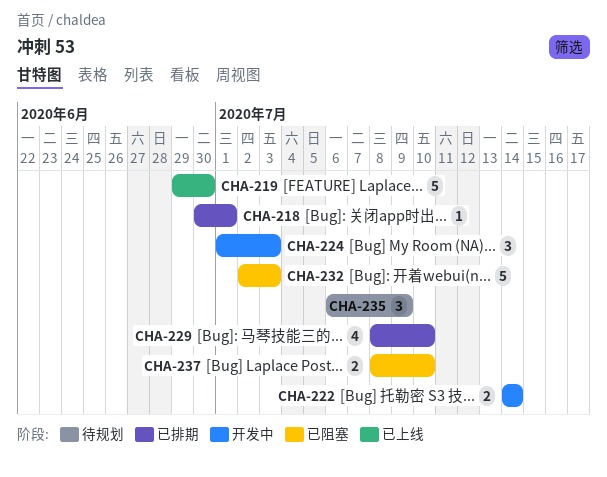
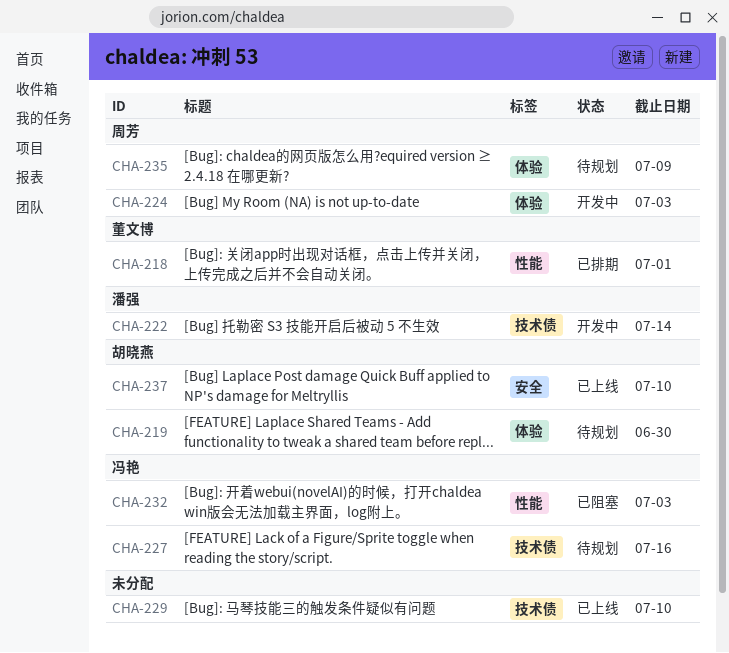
CHA-219, status: 已上线 -> 待规划
CHA-227: none -> present
CHA-229, status: 已排期 -> 已上线
CHA-237, status: 已阻塞 -> 已上线

